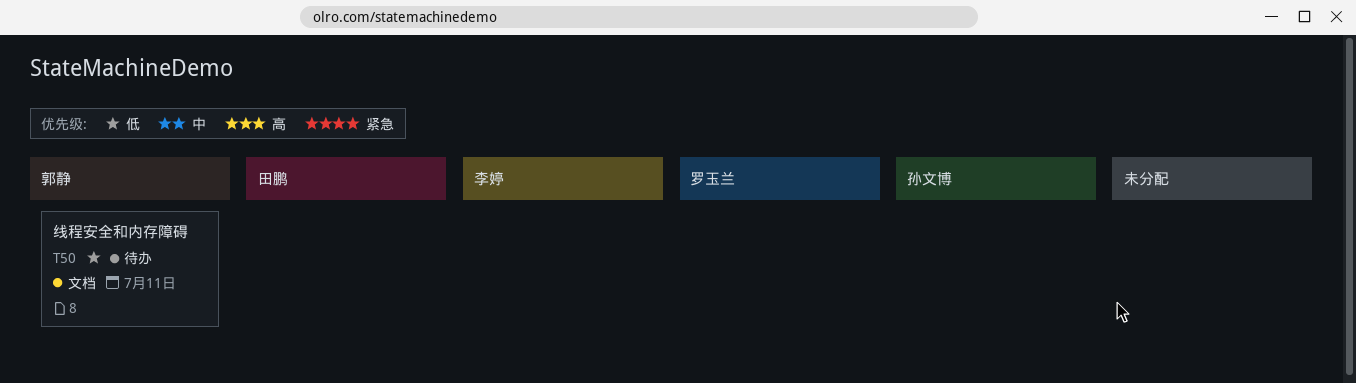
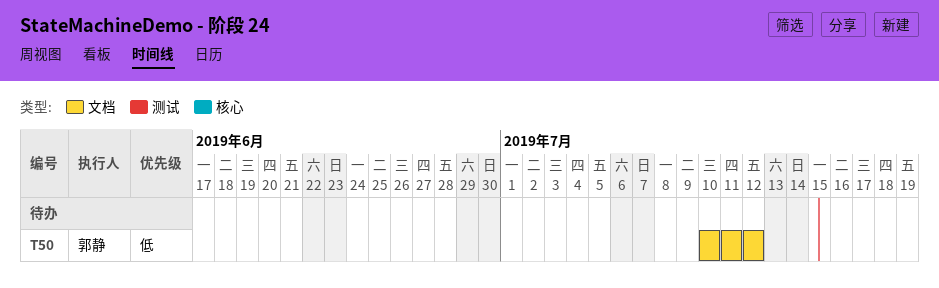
T50, due: Jul 11 -> Jul 12

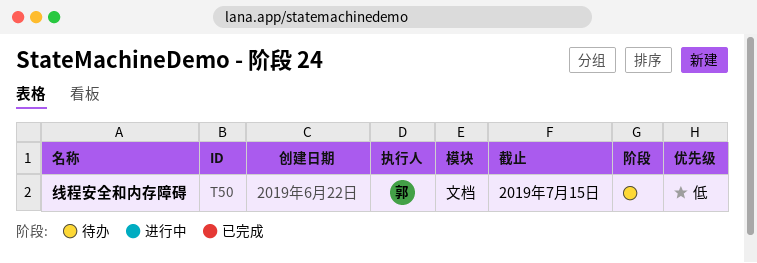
T50, due: Jul 12 -> Jul 15

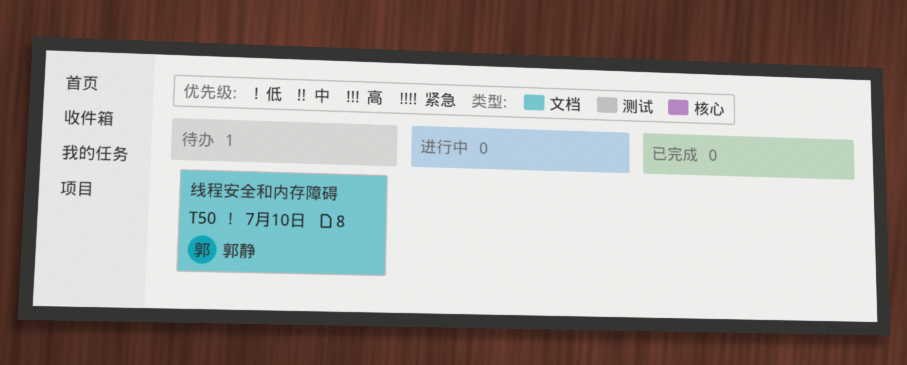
T50, due: Jul 15 -> Jul 10

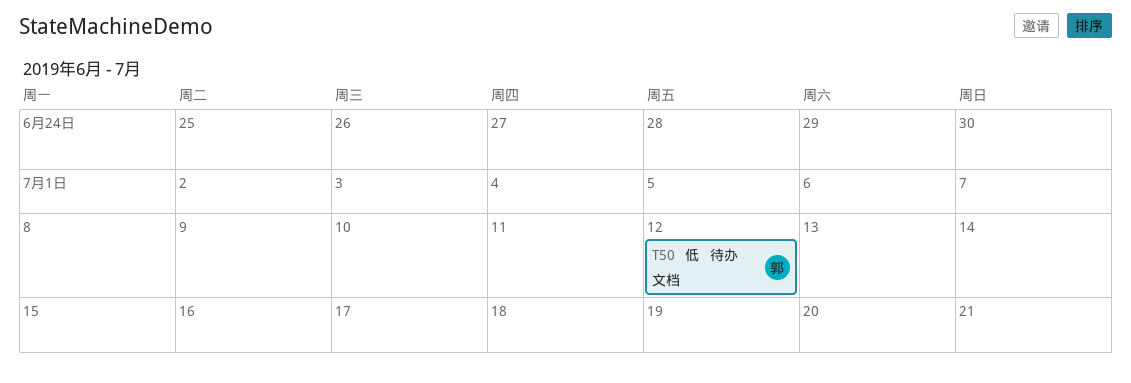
T50, due: Jul 10 -> Jul 12

